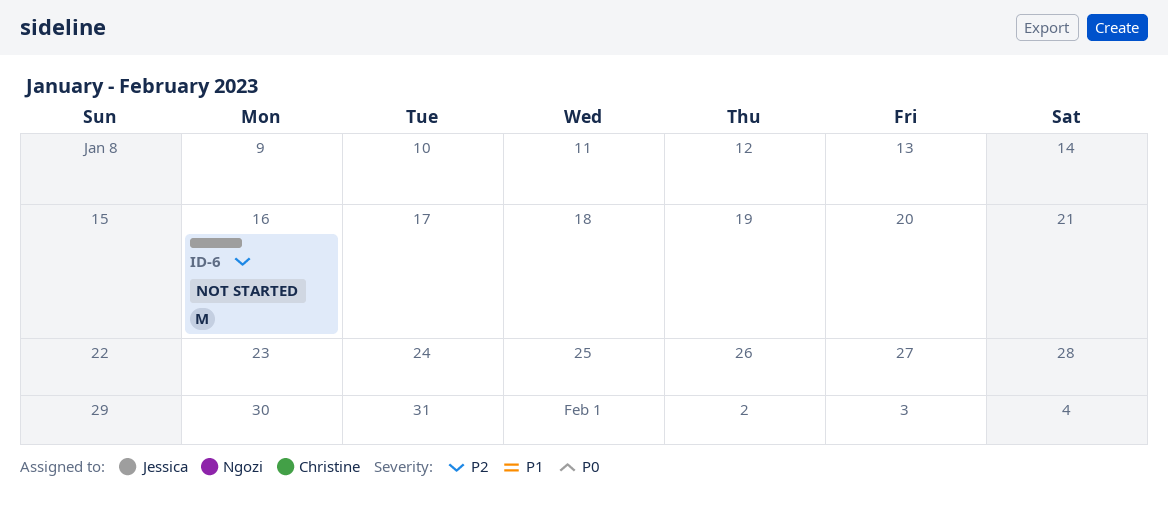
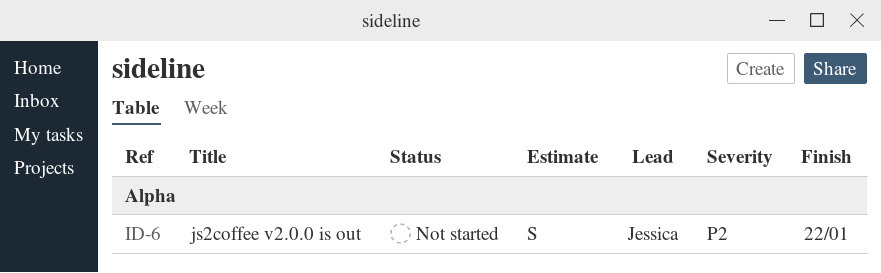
ID-6, estimate: M -> S
ID-6, due: Jan 16 -> Jan 22

